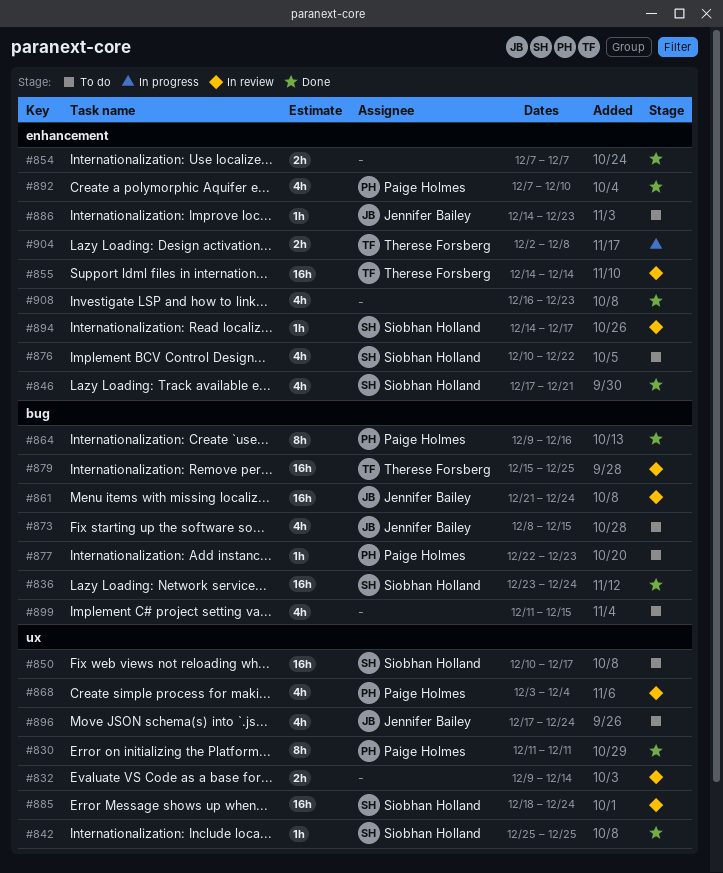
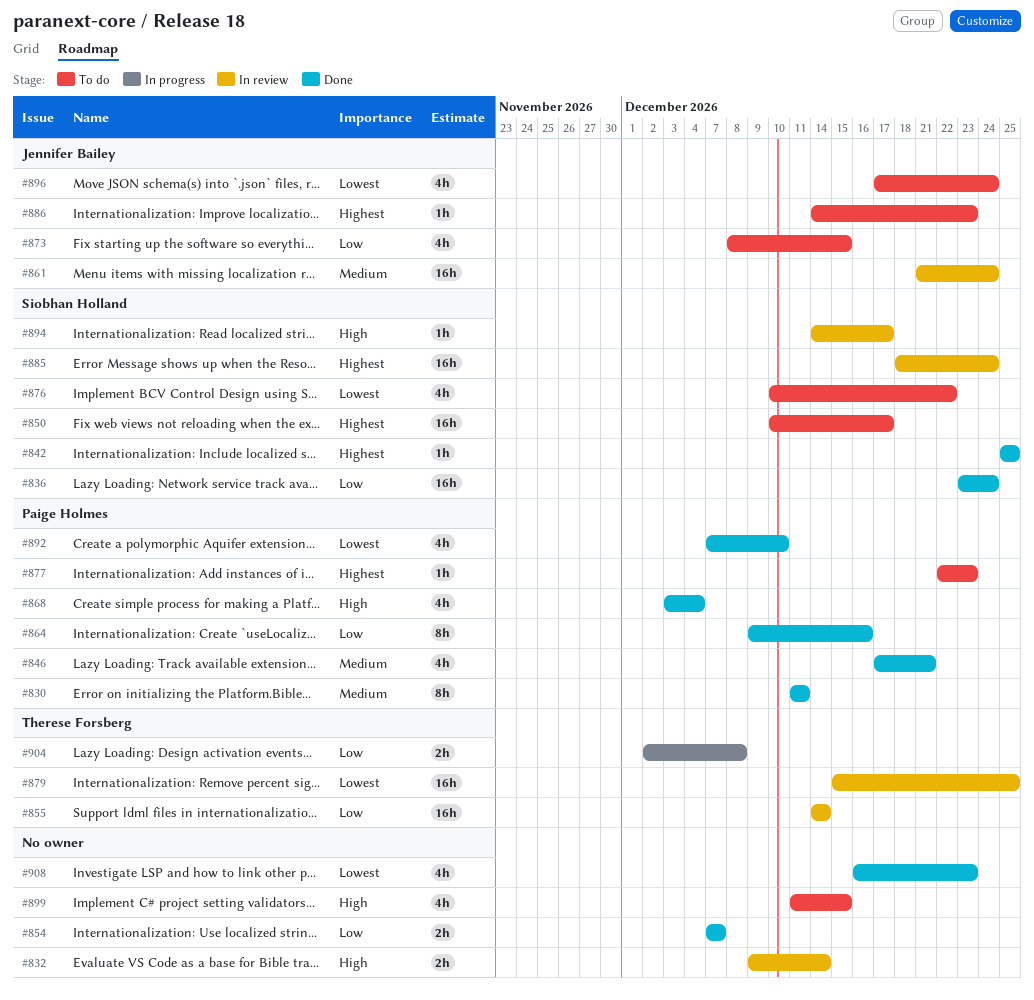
#846, owner: Siobhan Holland -> Paige Holmes
#868, status: In review -> Done

